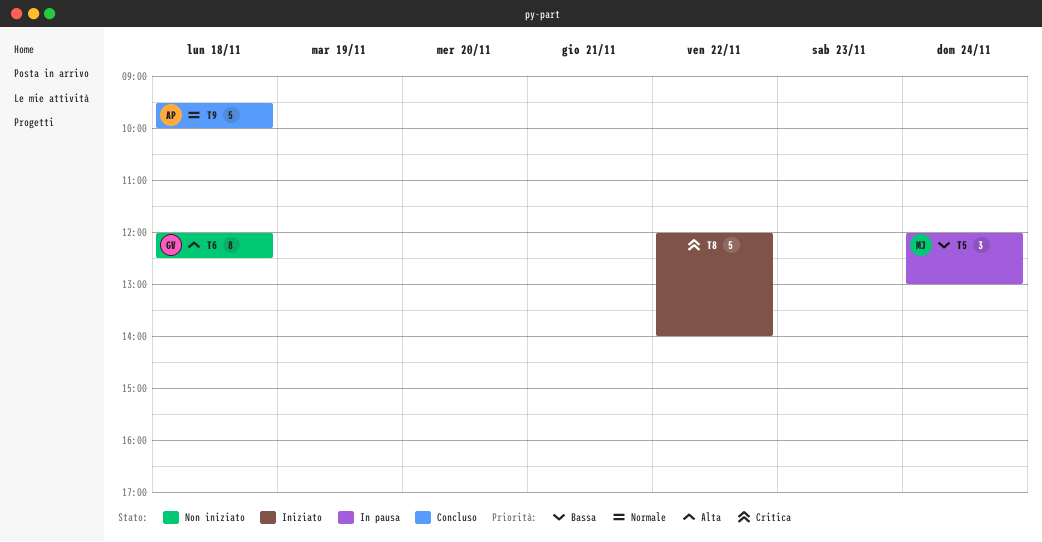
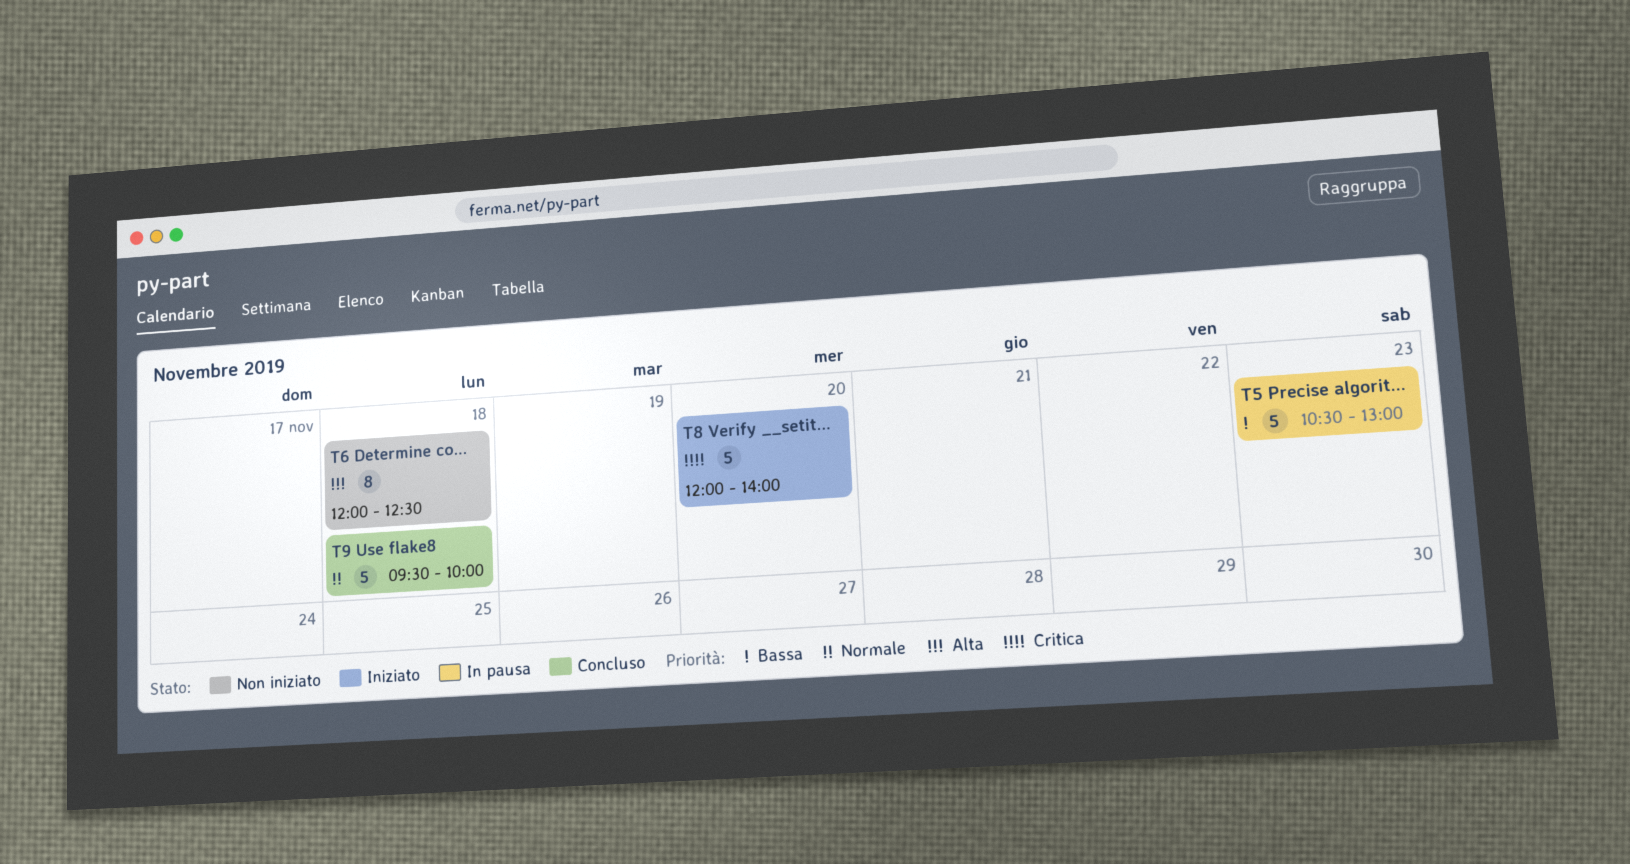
T5, estimate: 3 -> 5
T5, day: Nov 24 -> Nov 23
T5, begins: 12:00 -> 10:30
T8, day: Nov 22 -> Nov 20

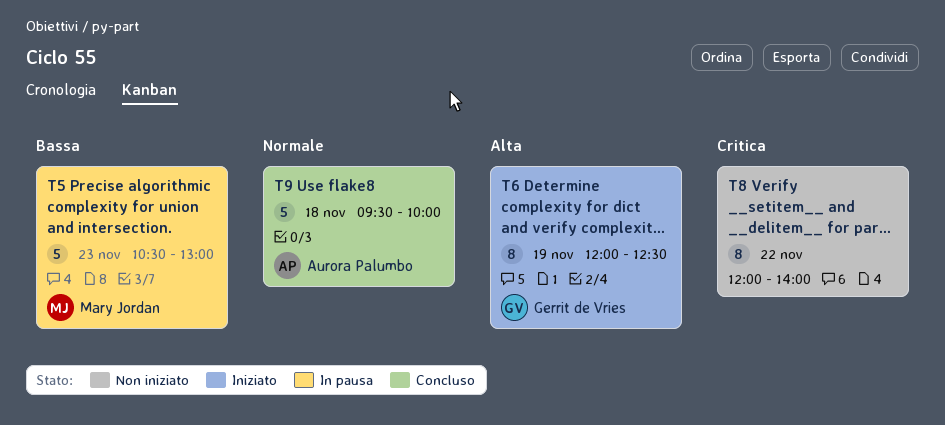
T6, status: Non iniziato -> Iniziato
T6, day: Nov 18 -> Nov 19
T8, status: Iniziato -> Non iniziato
T8, estimate: 5 -> 8
T8, day: Nov 20 -> Nov 22

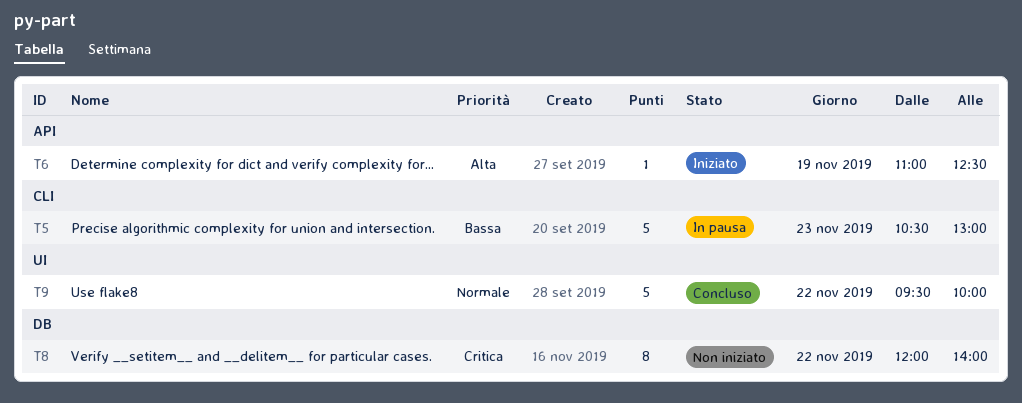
T6, estimate: 8 -> 1
T6, begins: 12:00 -> 11:00
T9, day: Nov 18 -> Nov 22

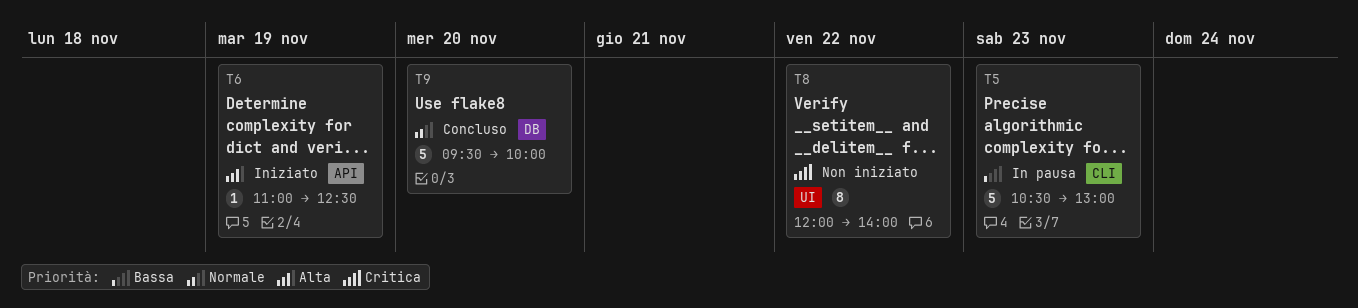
T8, label: DB -> UI
T9, label: UI -> DB
T9, day: Nov 22 -> Nov 20

